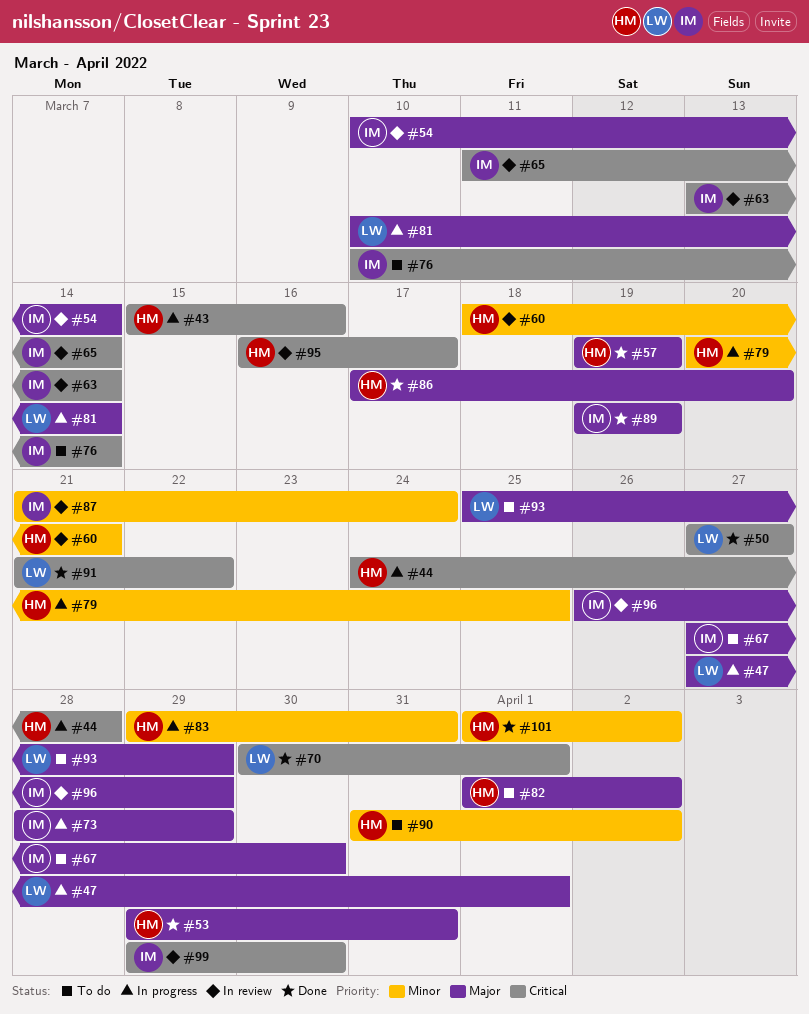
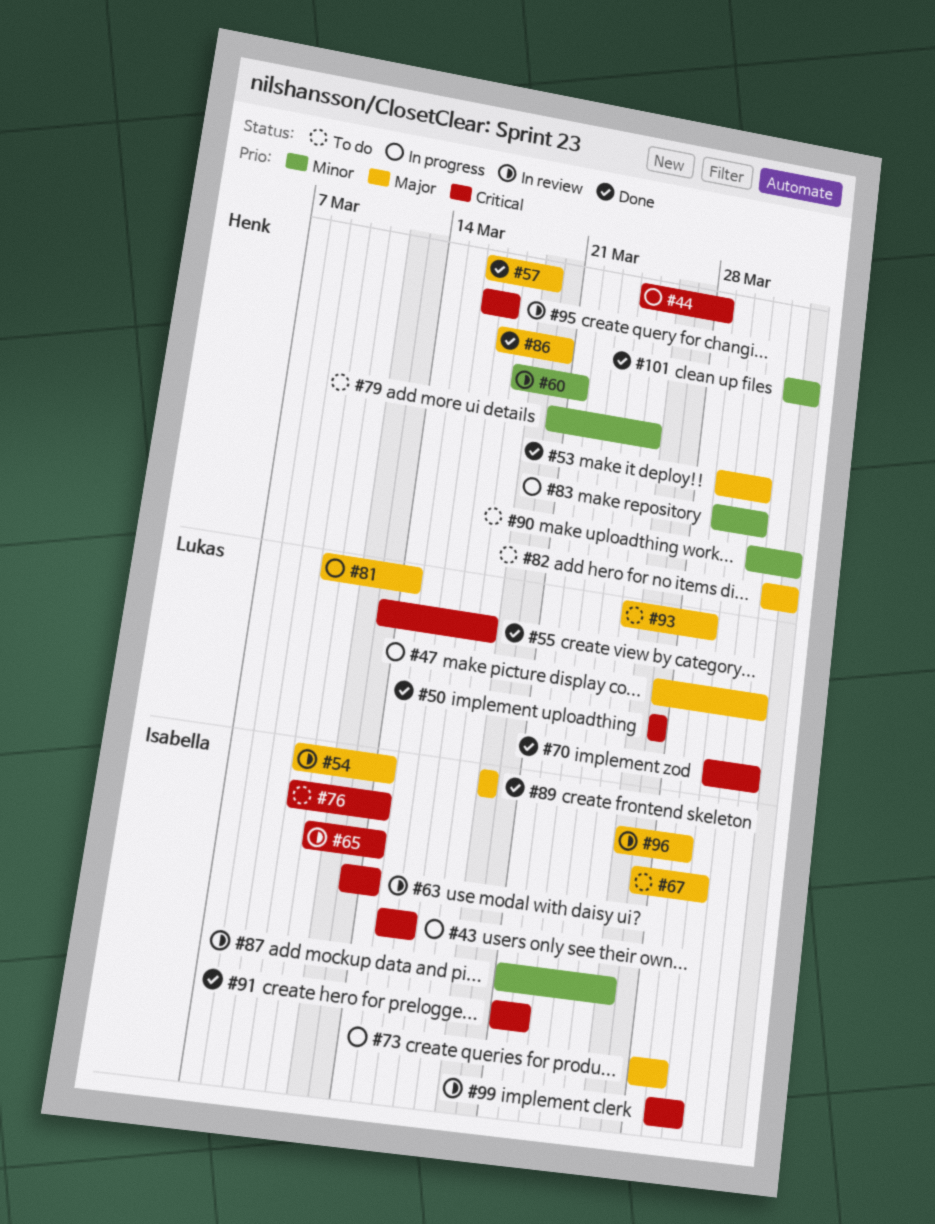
#43, owner: Henk -> Isabella
#55: none -> present
#57, start: Mar 19 -> Mar 16
#79, status: In progress -> To do
#87, due: Mar 24 -> Mar 26
#91, owner: Lukas -> Isabella

